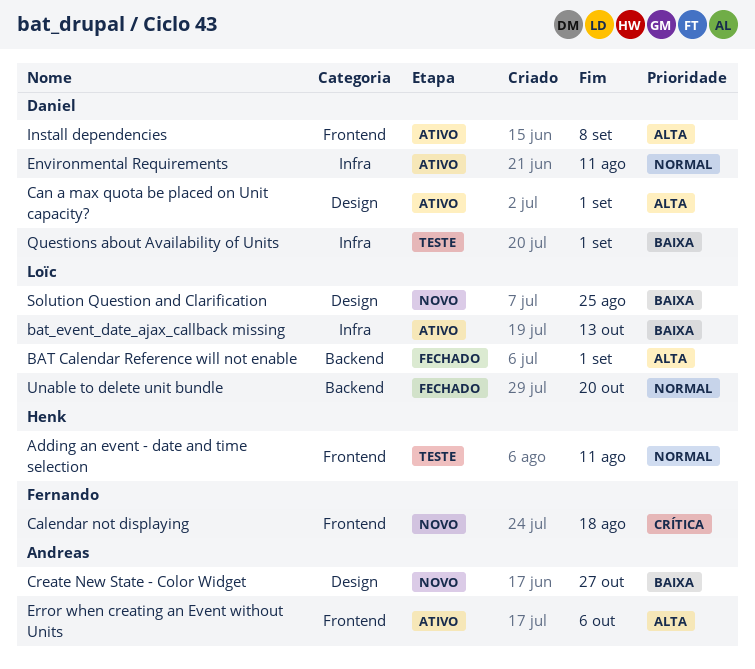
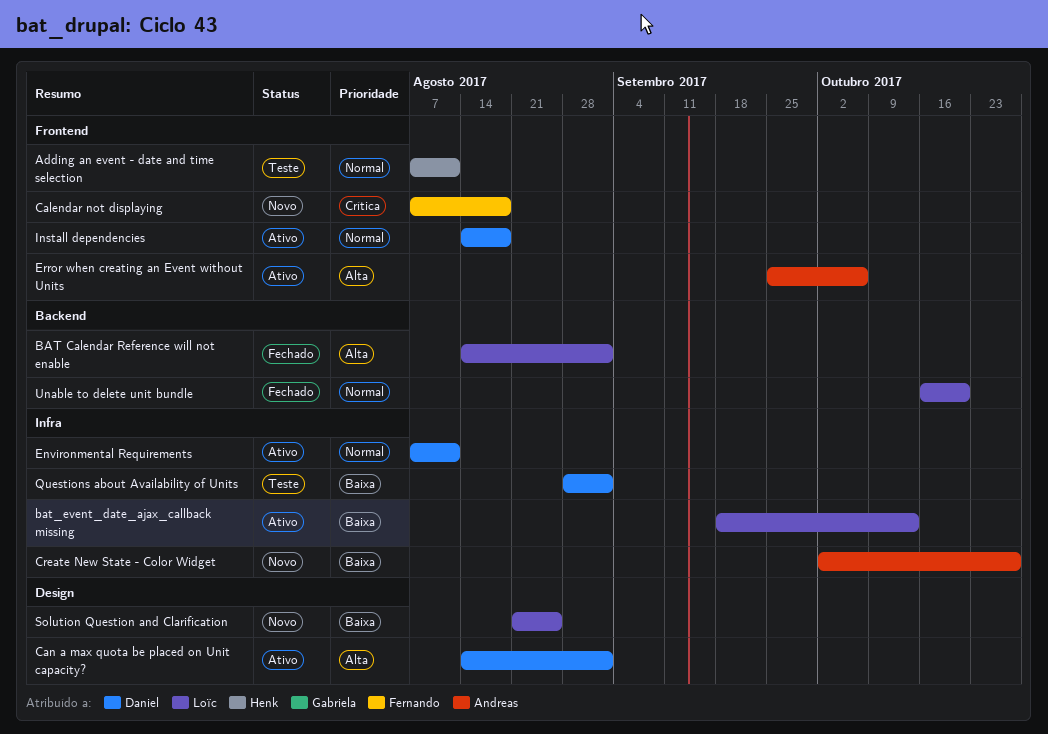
Create New State - Color Widget, label: Design -> Infra
Install dependencies, priority: Alta -> Normal
Install dependencies, due: Sep 8 -> Aug 18

